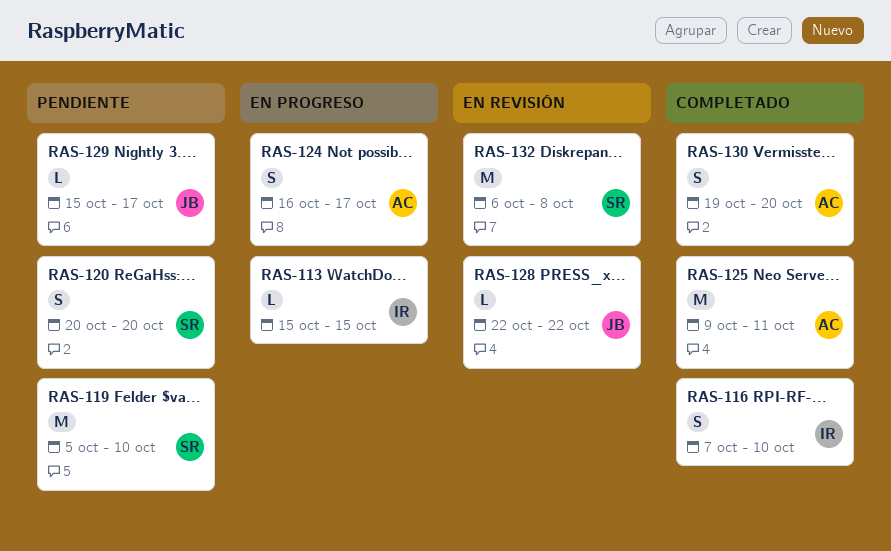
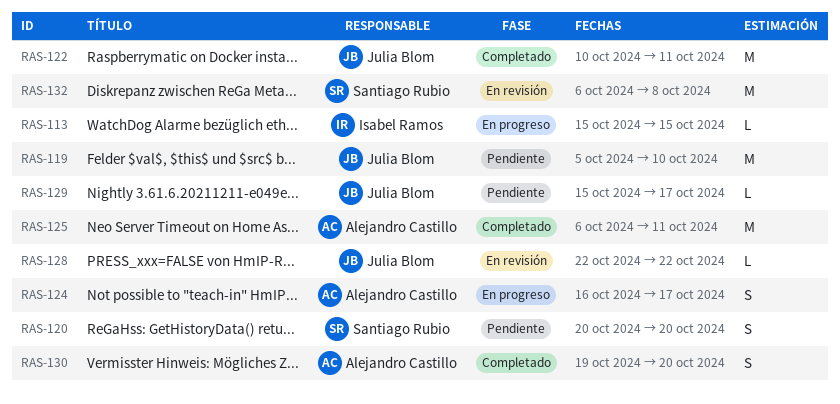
RAS-116: present -> none
RAS-119, owner: Santiago Rubio -> Julia Blom
RAS-122: none -> present
RAS-125, start: Oct 9 -> Oct 6

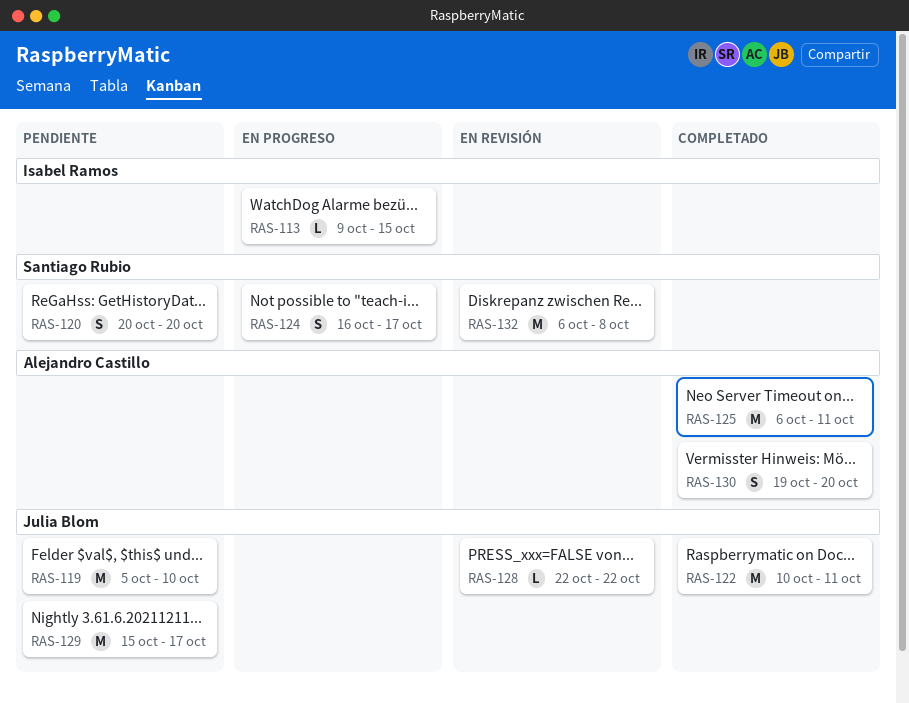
RAS-113, start: Oct 15 -> Oct 9
RAS-124, owner: Alejandro Castillo -> Santiago Rubio
RAS-129, estimate: L -> M

